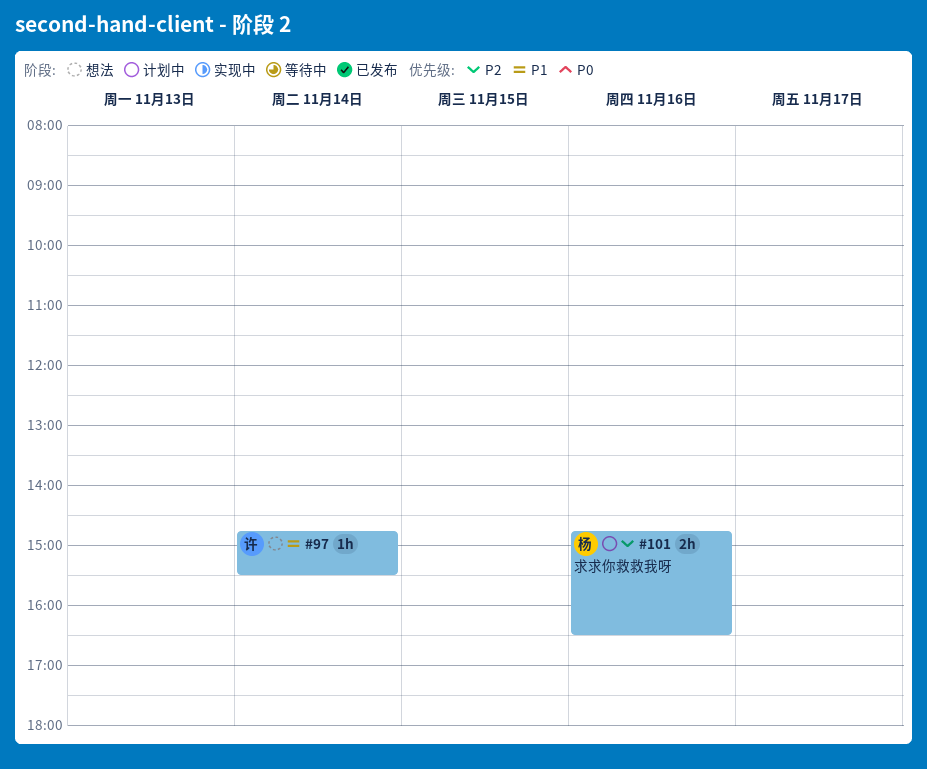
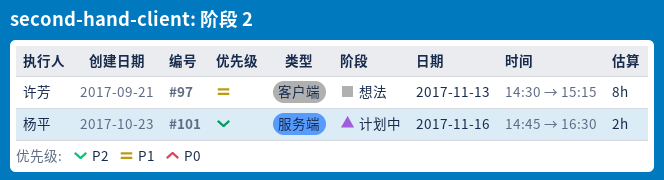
#97, estimate: 1h -> 8h
#97, day: Nov 14 -> Nov 13
#97, begins: 14:45 -> 14:30
#97, ends: 15:30 -> 15:15

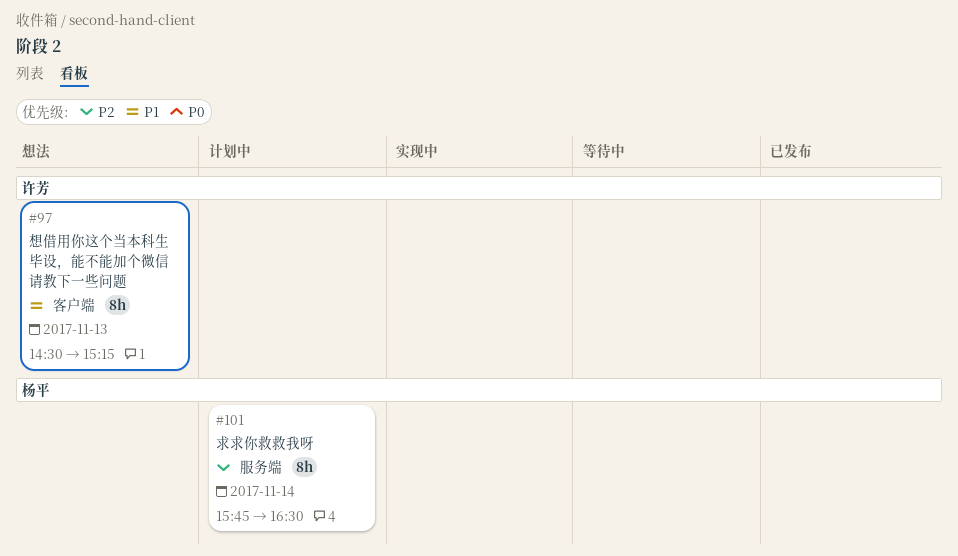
#101, estimate: 2h -> 8h
#101, day: Nov 16 -> Nov 14
#101, begins: 14:45 -> 15:45

